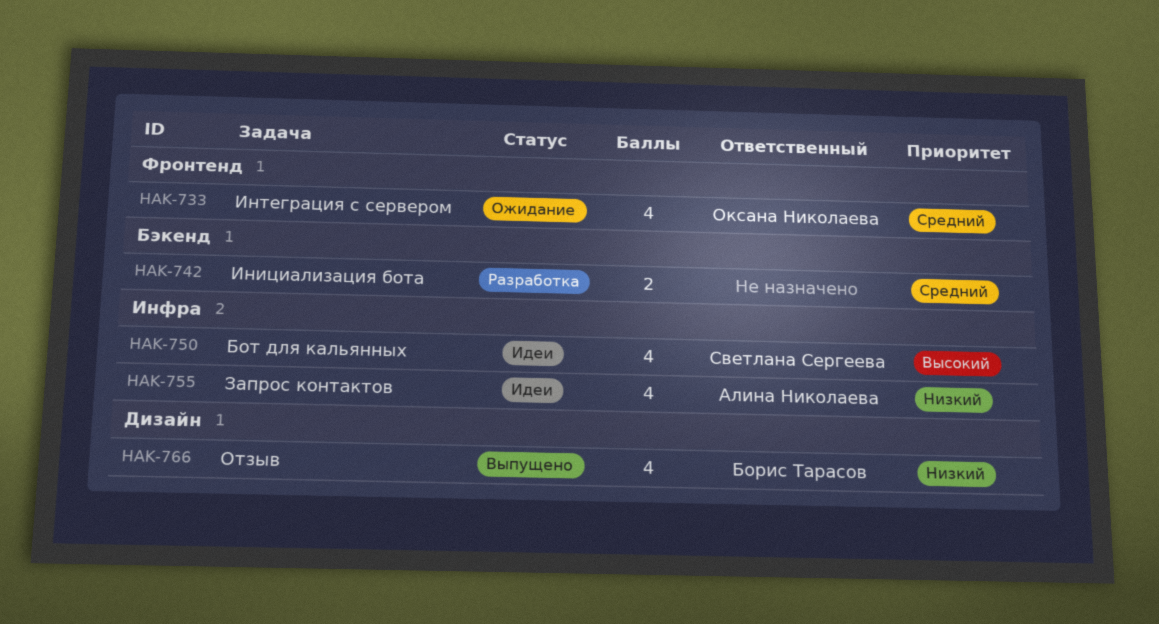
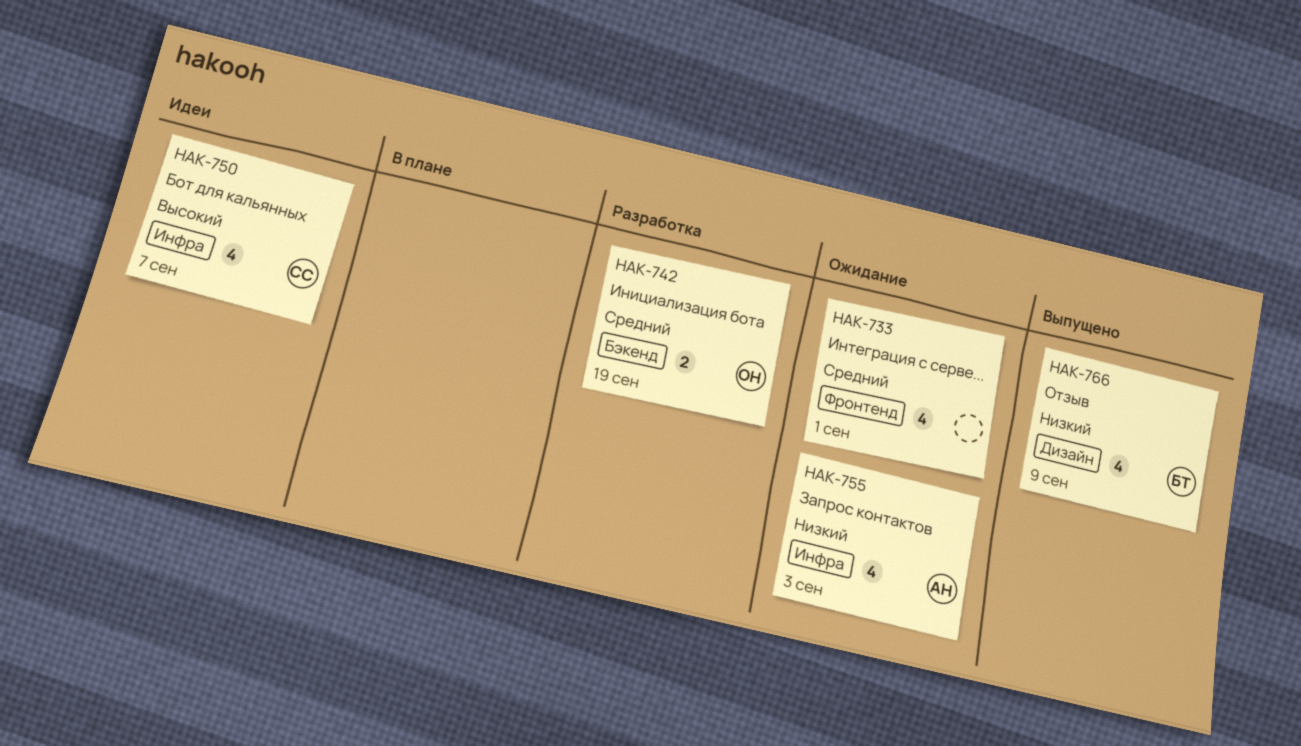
HAK-733, owner: Оксана Николаева -> none
HAK-742, owner: none -> Оксана Николаева
HAK-755, status: Идеи -> Ожидание

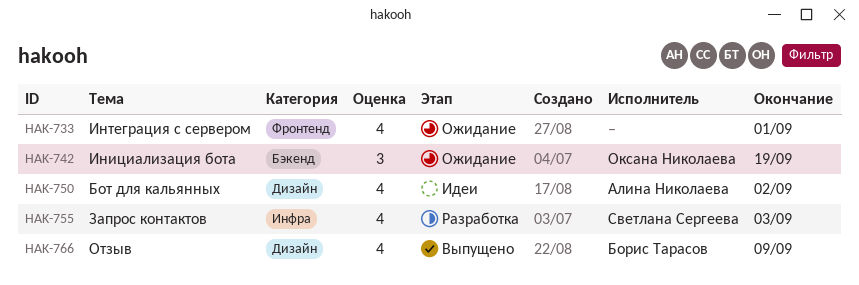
HAK-742, status: Разработка -> Ожидание
HAK-742, estimate: 2 -> 3
HAK-750, owner: Светлана Сергеева -> Алина Николаева
HAK-750, label: Инфра -> Дизайн
HAK-750, due: Sep 7 -> Sep 2
HAK-755, status: Ожидание -> Разработка
HAK-755, owner: Алина Николаева -> Светлана Сергеева

